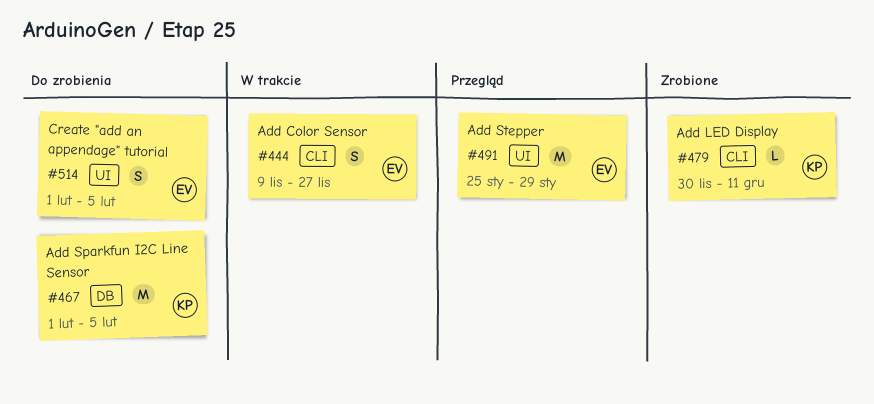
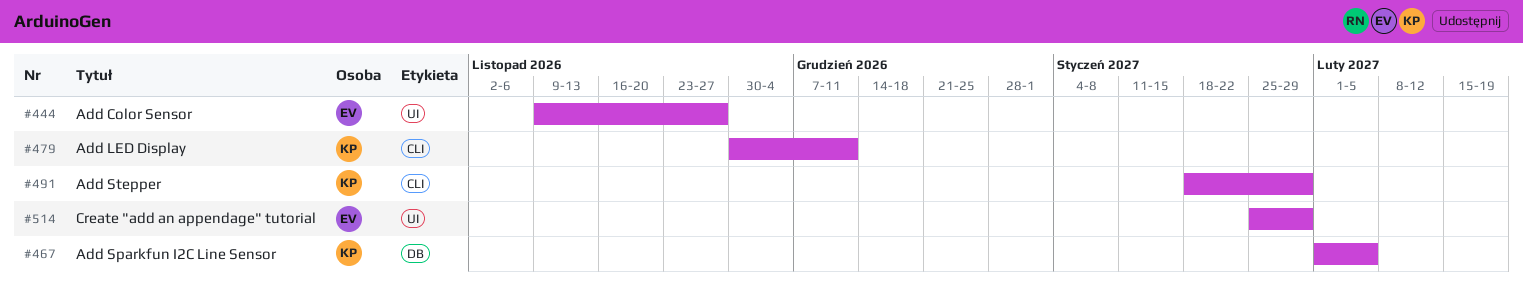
#444, label: CLI -> UI
#491, owner: EV -> KP
#491, label: UI -> CLI
#491, start: Jan 25 -> Jan 18
#514, start: Feb 1 -> Jan 25
#514, due: Feb 5 -> Jan 29

